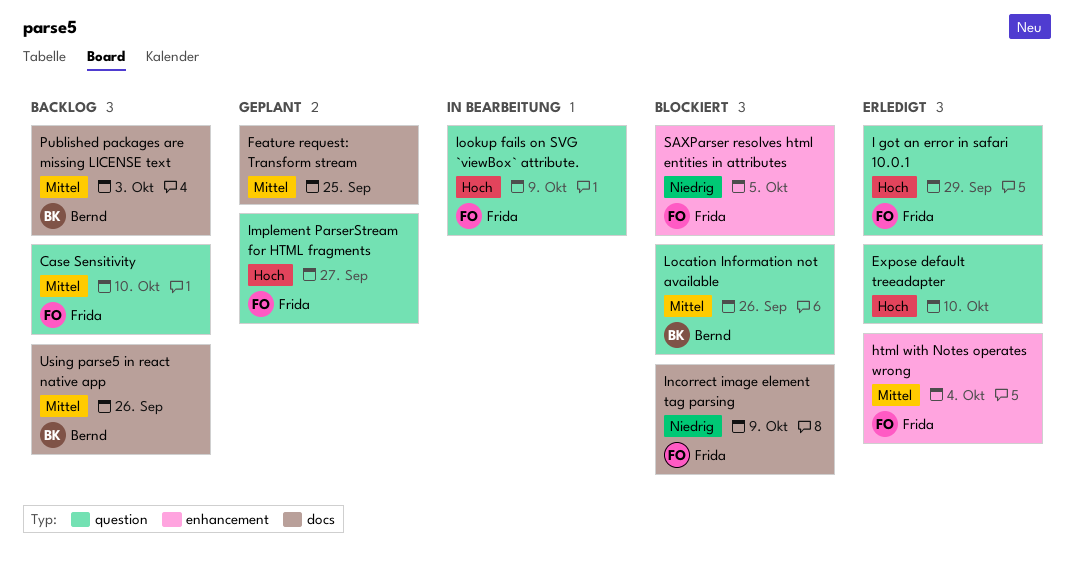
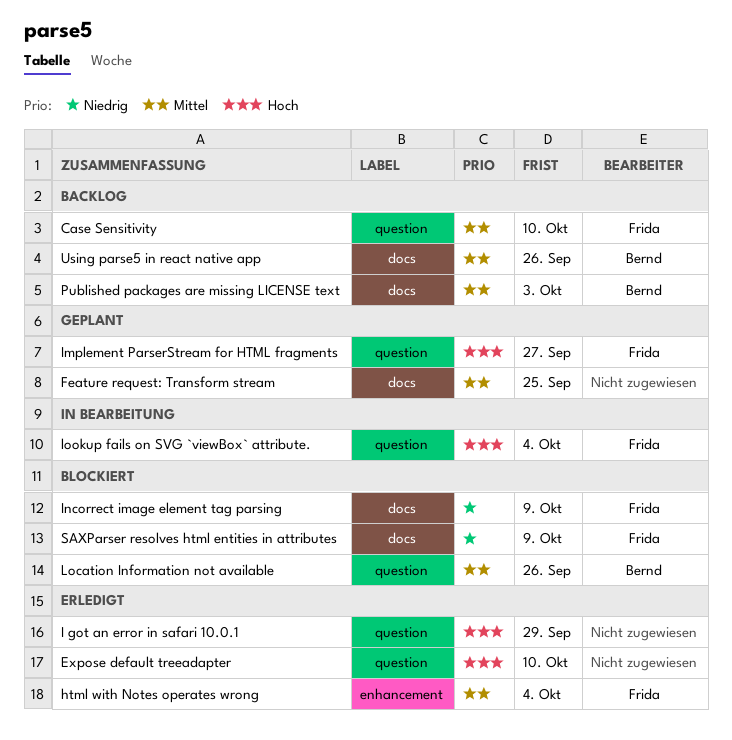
I got an error in safari 10.0.1, owner: Frida -> none
lookup fails on SVG `viewBox` attribute., due: Oct 9 -> Oct 4
SAXParser resolves html entities in attributes, label: enhancement -> docs
SAXParser resolves html entities in attributes, due: Oct 5 -> Oct 9

